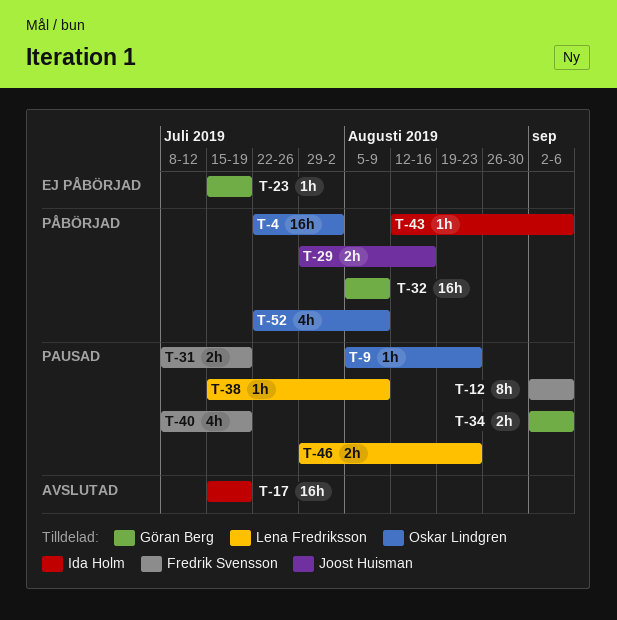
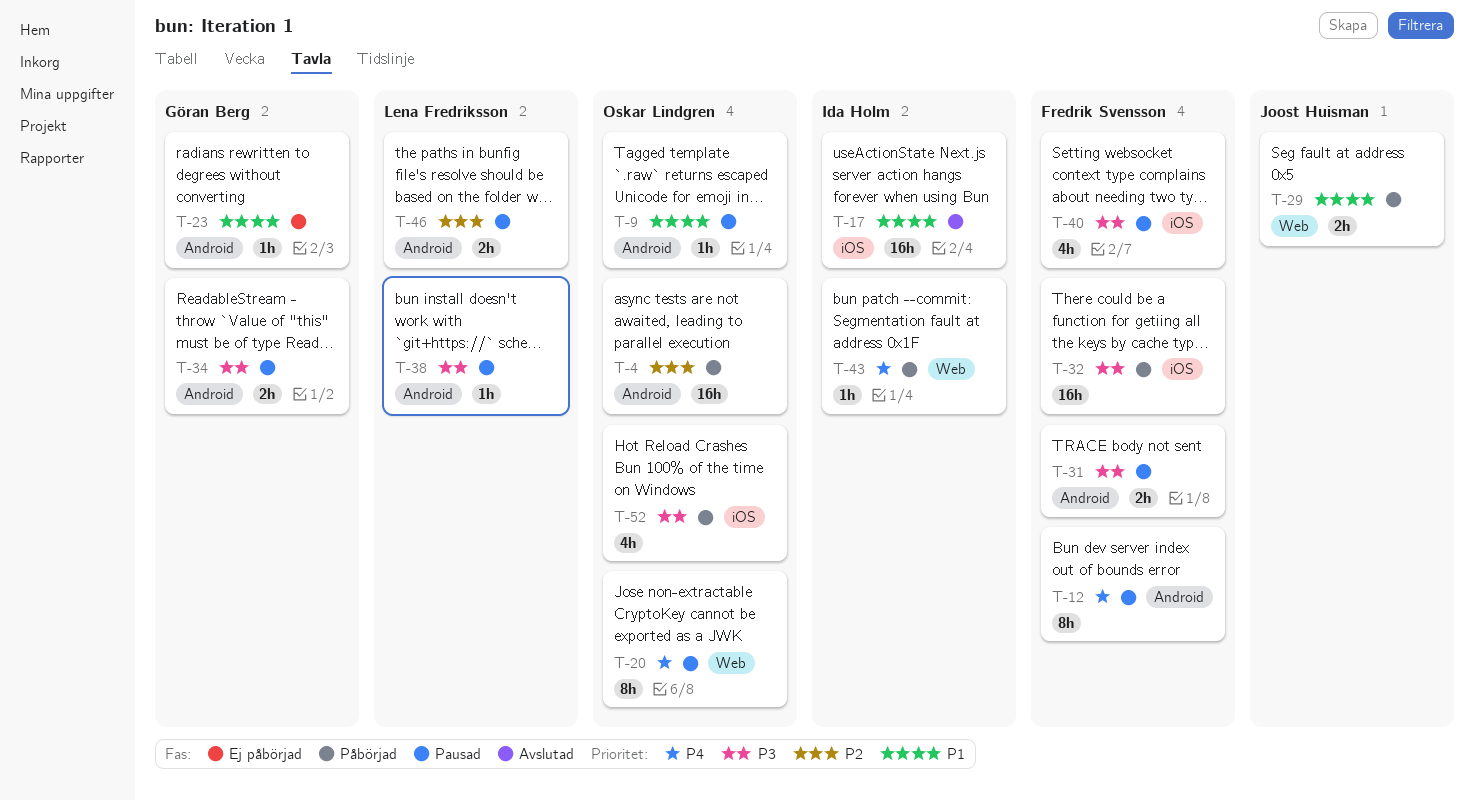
T-20: none -> present
T-32, owner: Göran Berg -> Fredrik Svensson

